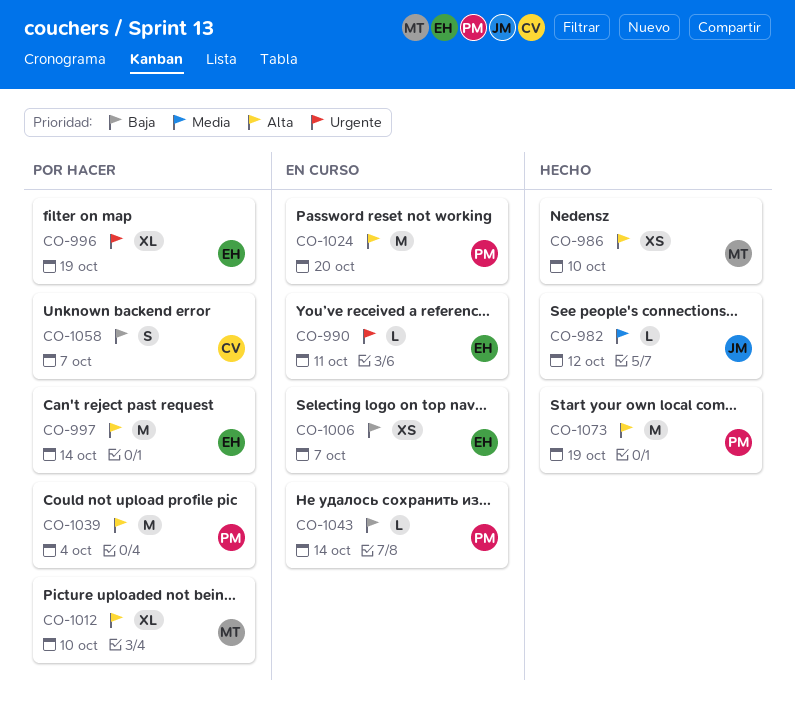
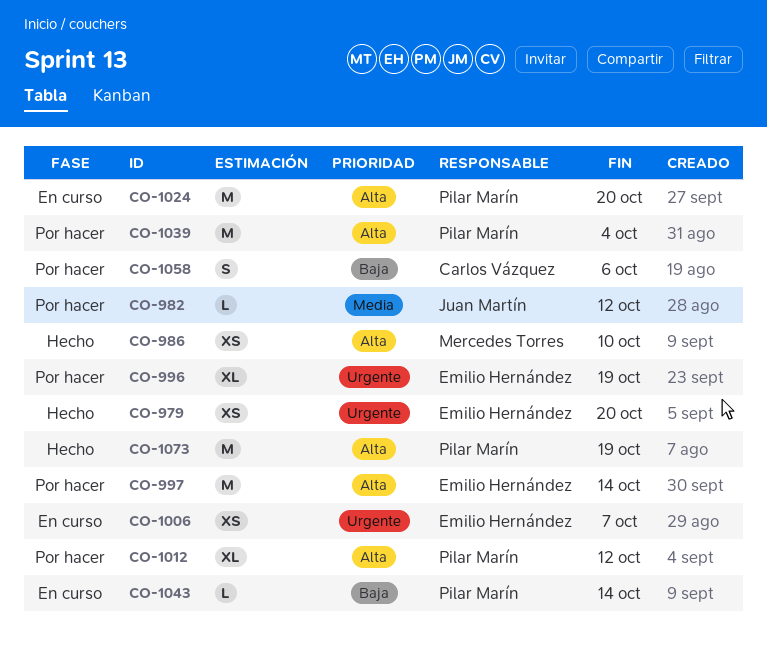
CO-979: none -> present
CO-982, status: Hecho -> Por hacer
CO-990: present -> none
CO-1006, priority: Baja -> Urgente
CO-1012, owner: Mercedes Torres -> Pilar Marín
CO-1012, due: Oct 10 -> Oct 12
CO-1058, due: Oct 7 -> Oct 6

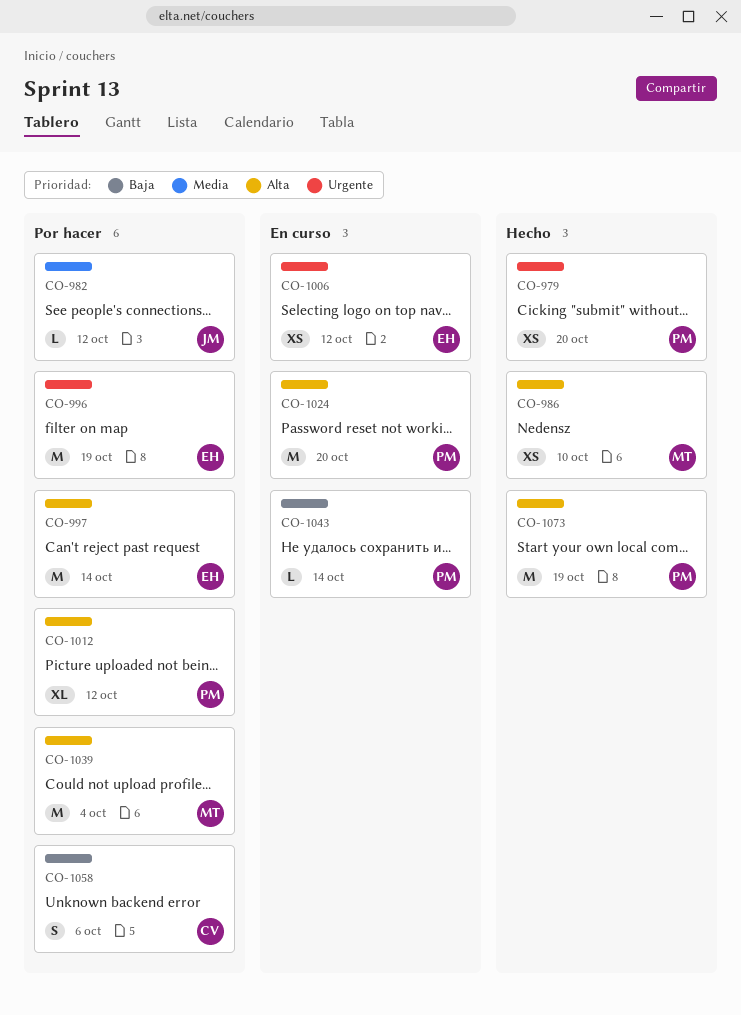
CO-979, owner: Emilio Hernández -> Pilar Marín
CO-996, estimate: XL -> M
CO-1006, due: Oct 7 -> Oct 12
CO-1039, owner: Pilar Marín -> Mercedes Torres

